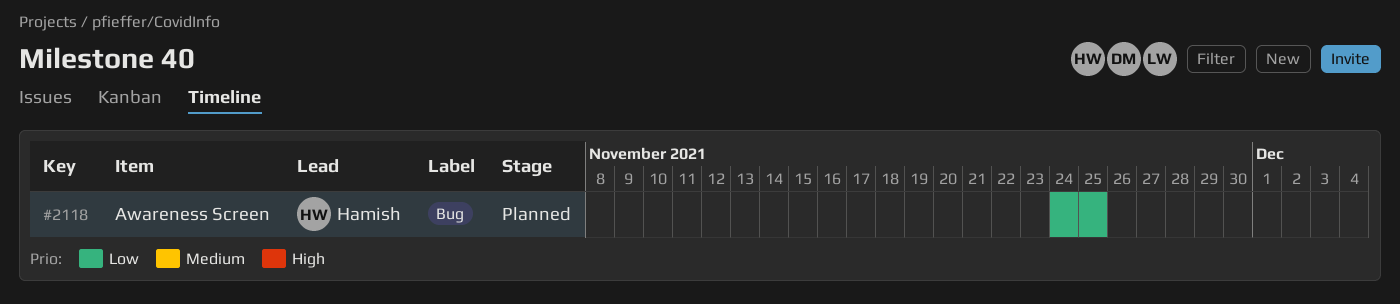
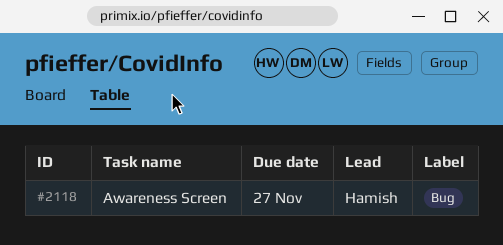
#2118, due: Nov 25 -> Nov 27

